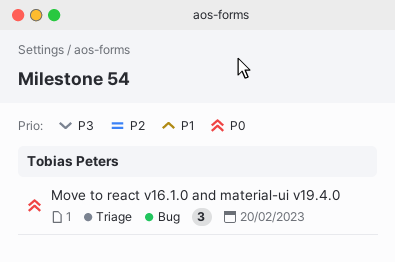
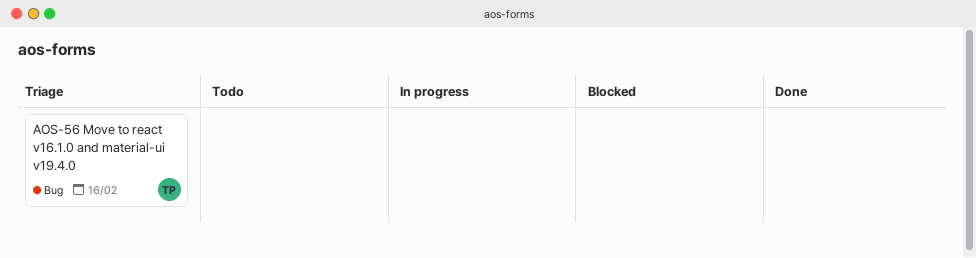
Move to react v16.1.0 and material-ui v19.4.0, due: Feb 20 -> Feb 16

